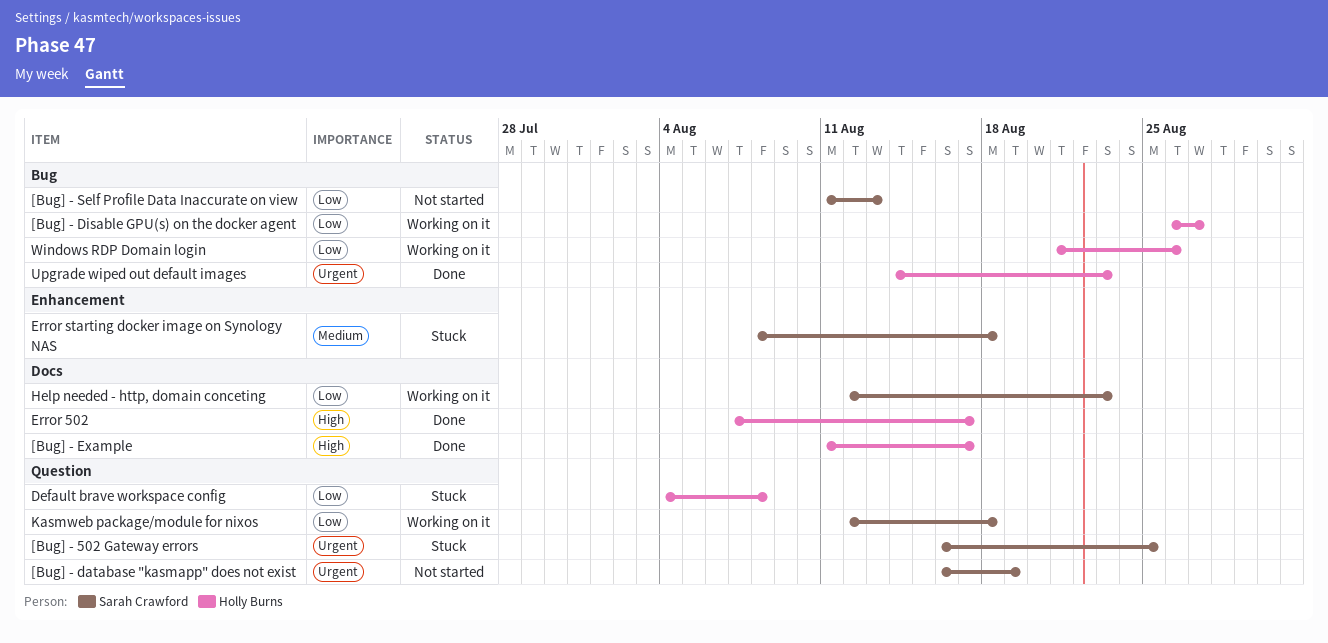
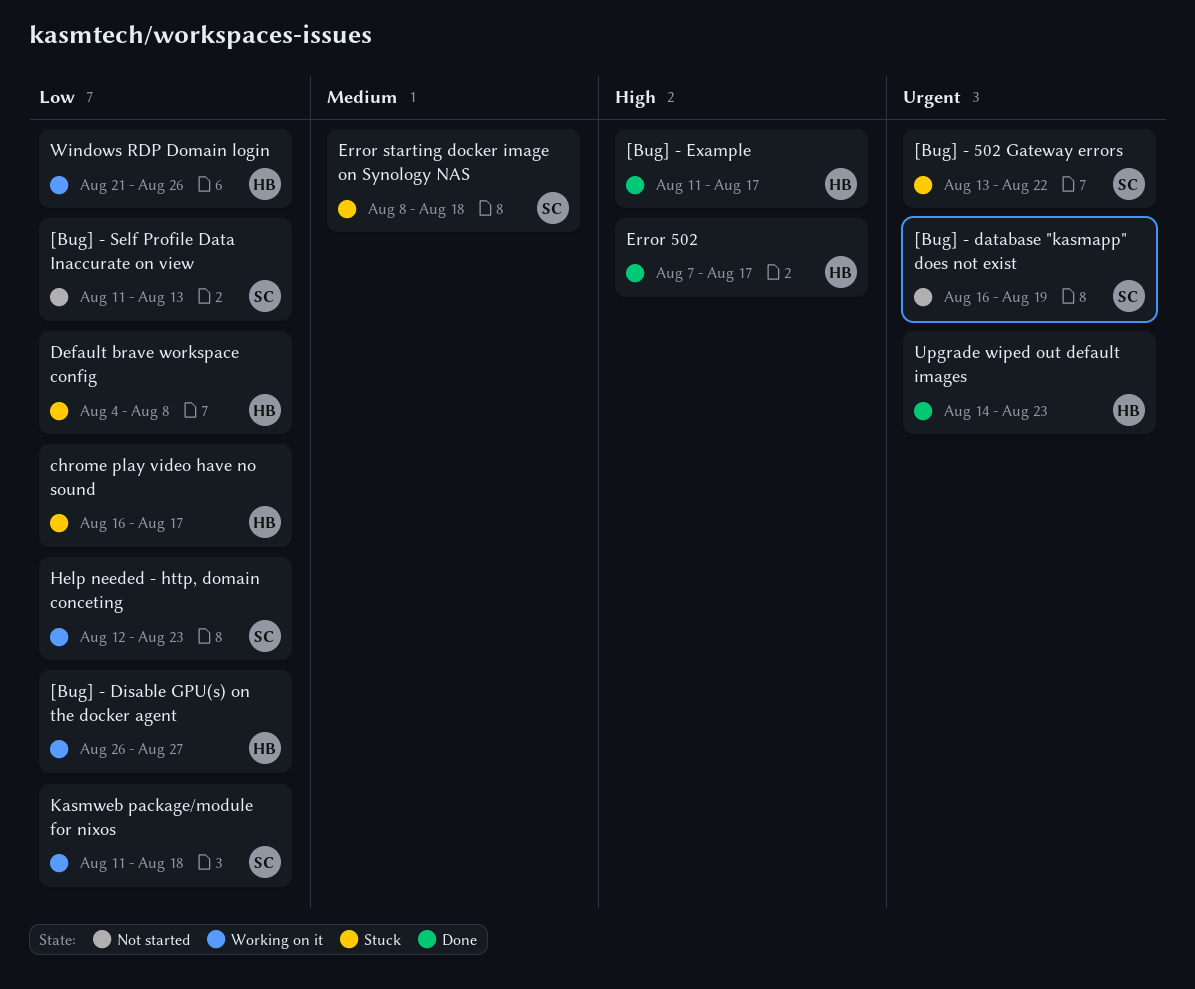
[Bug] - 502 Gateway errors, start: Aug 16 -> Aug 13
[Bug] - 502 Gateway errors, due: Aug 25 -> Aug 22
chrome play video have no sound: none -> present
Kasmweb package/module for nixos, start: Aug 12 -> Aug 11

